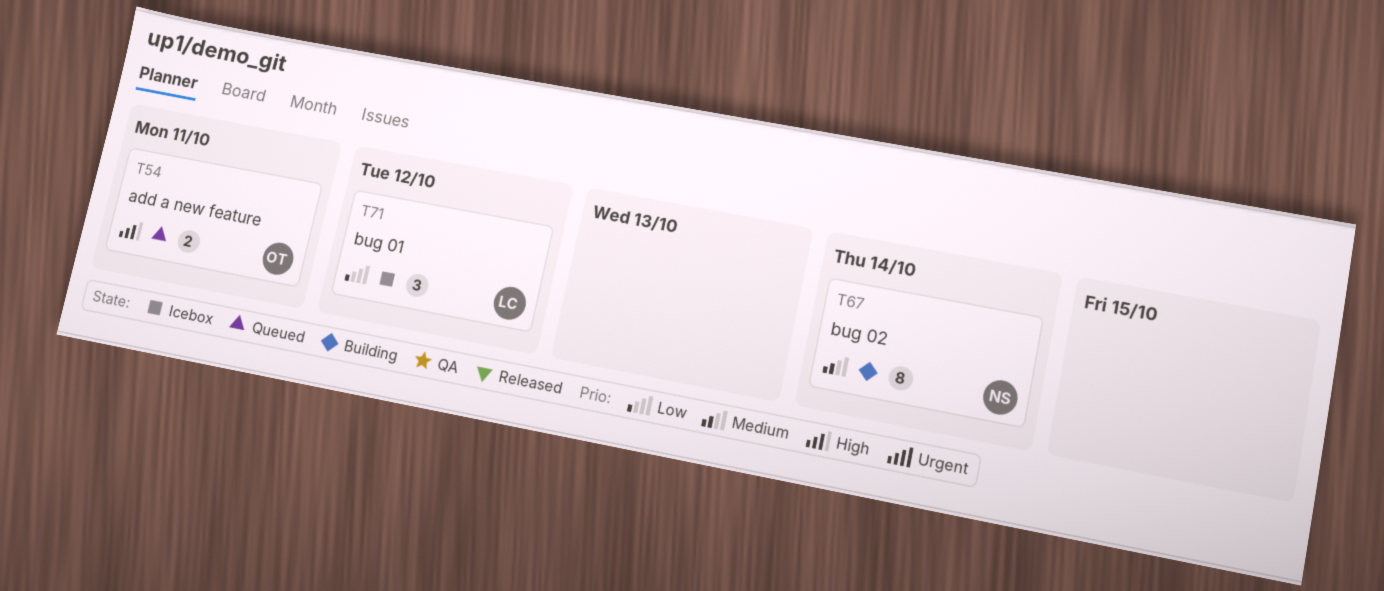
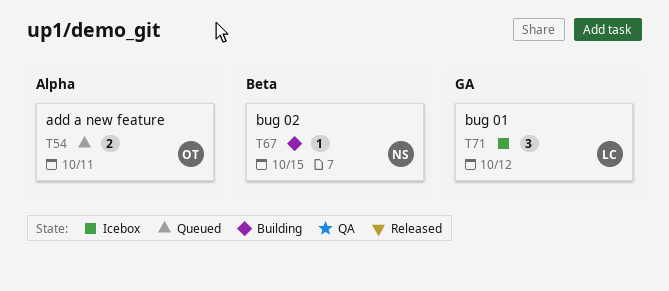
T67, estimate: 8 -> 1
T67, due: Oct 14 -> Oct 15

